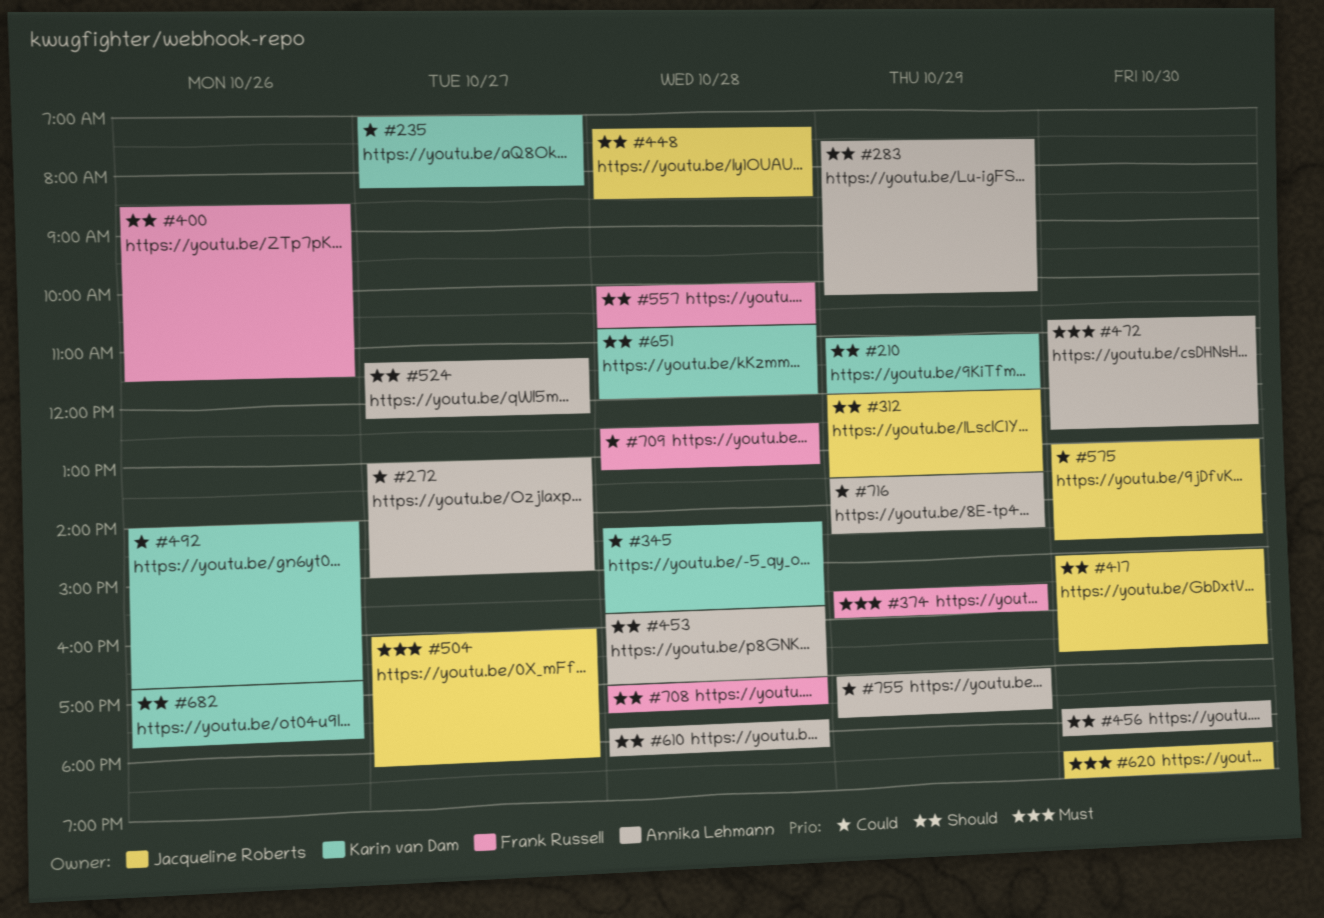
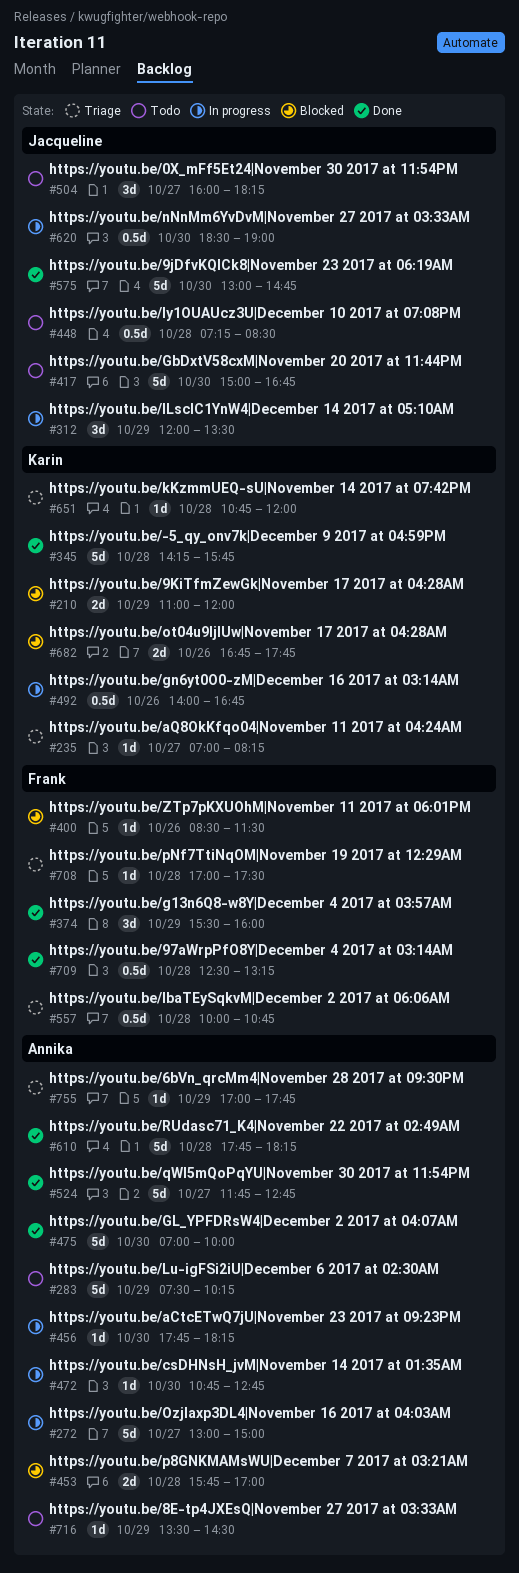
#475: none -> present
#524, begins: 11:15 -> 11:45
#524, ends: 12:15 -> 12:45

